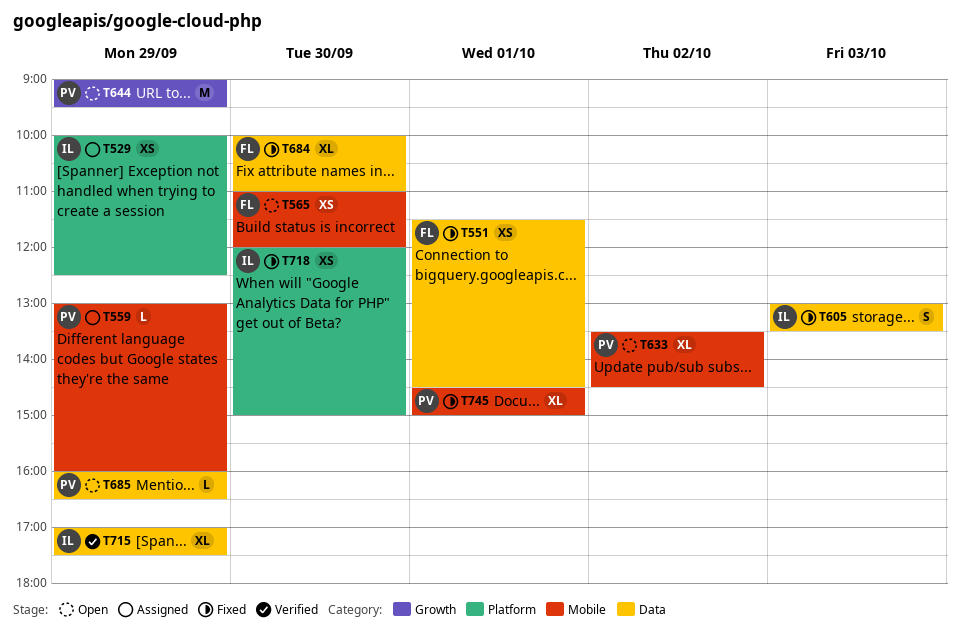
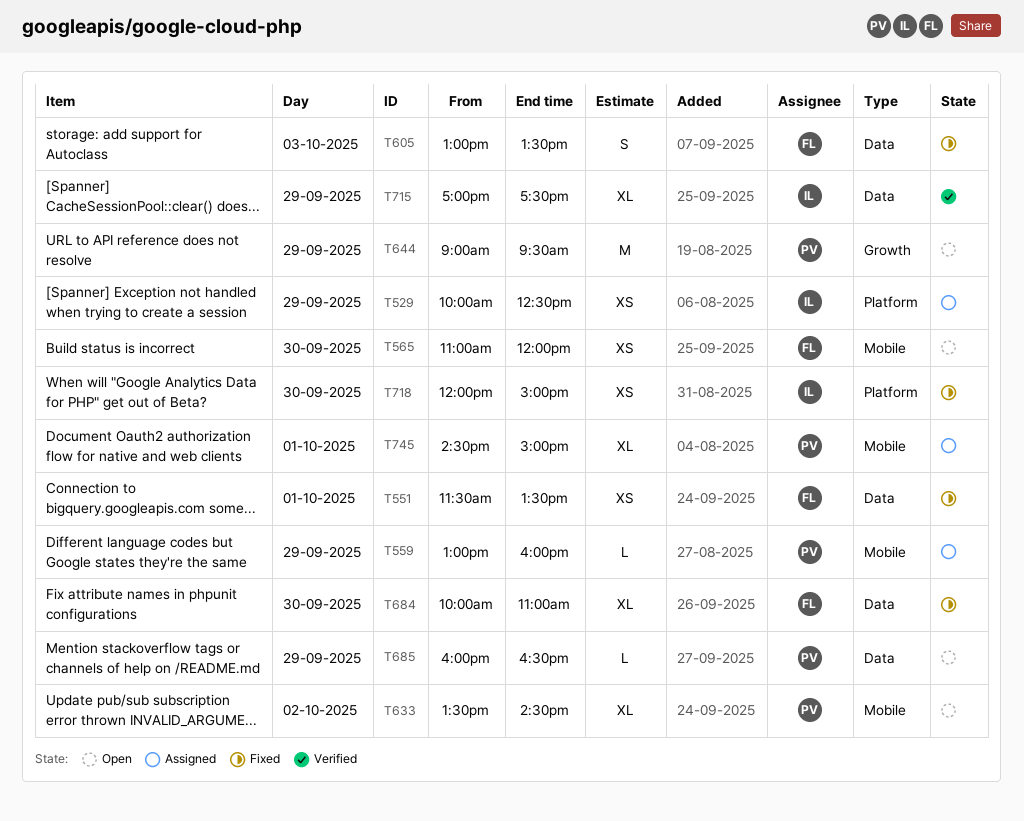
T551, ends: 14:30 -> 13:30
T605, owner: IL -> FL
T745, status: Fixed -> Assigned

